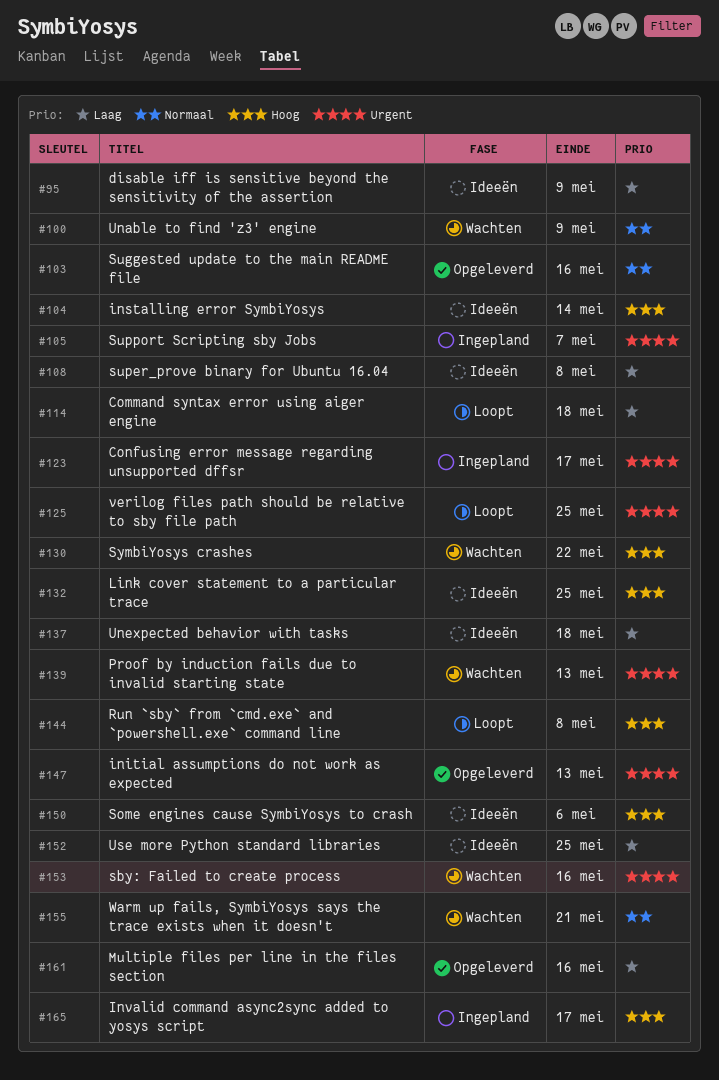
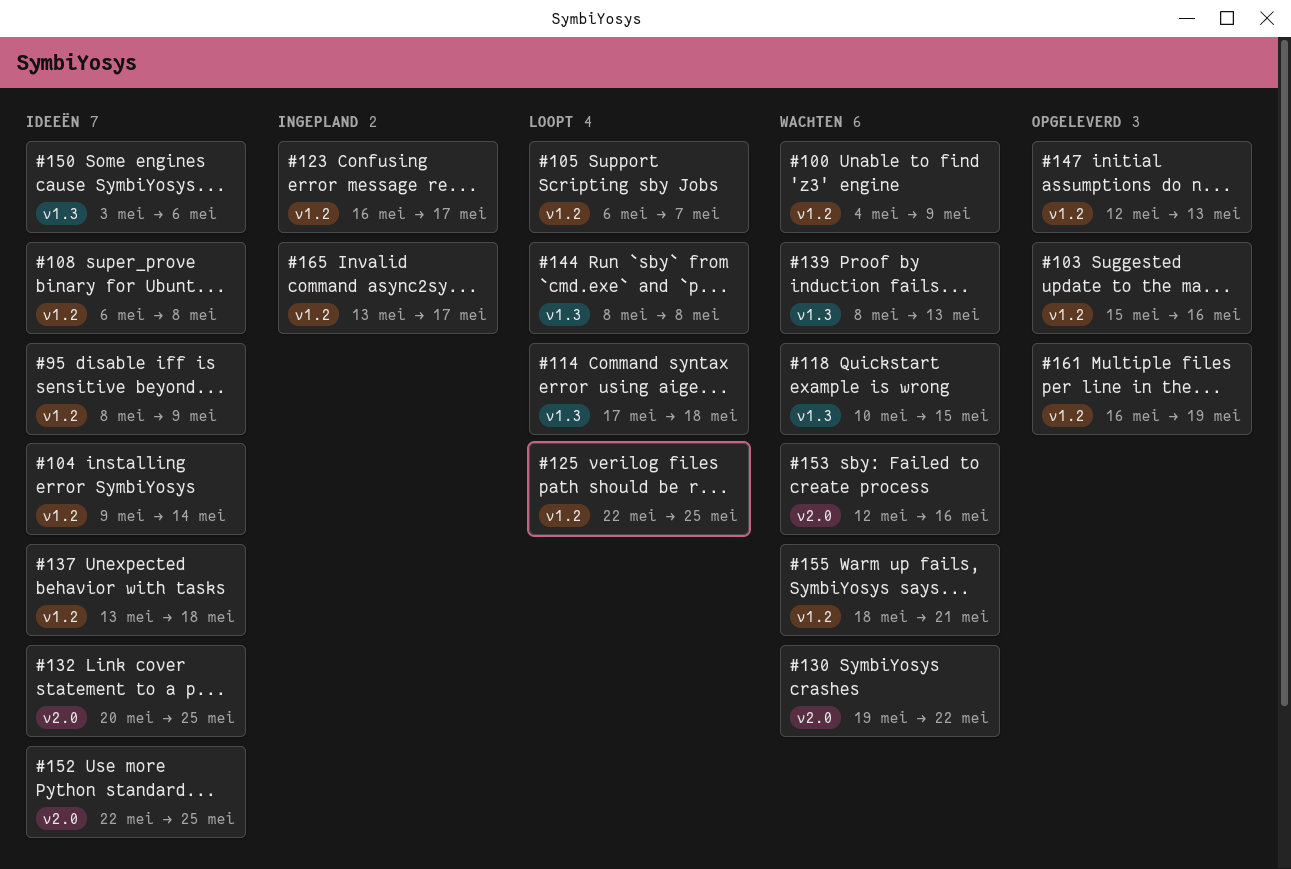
#105, status: Ingepland -> Loopt
#118: none -> present
#161, due: May 16 -> May 19

